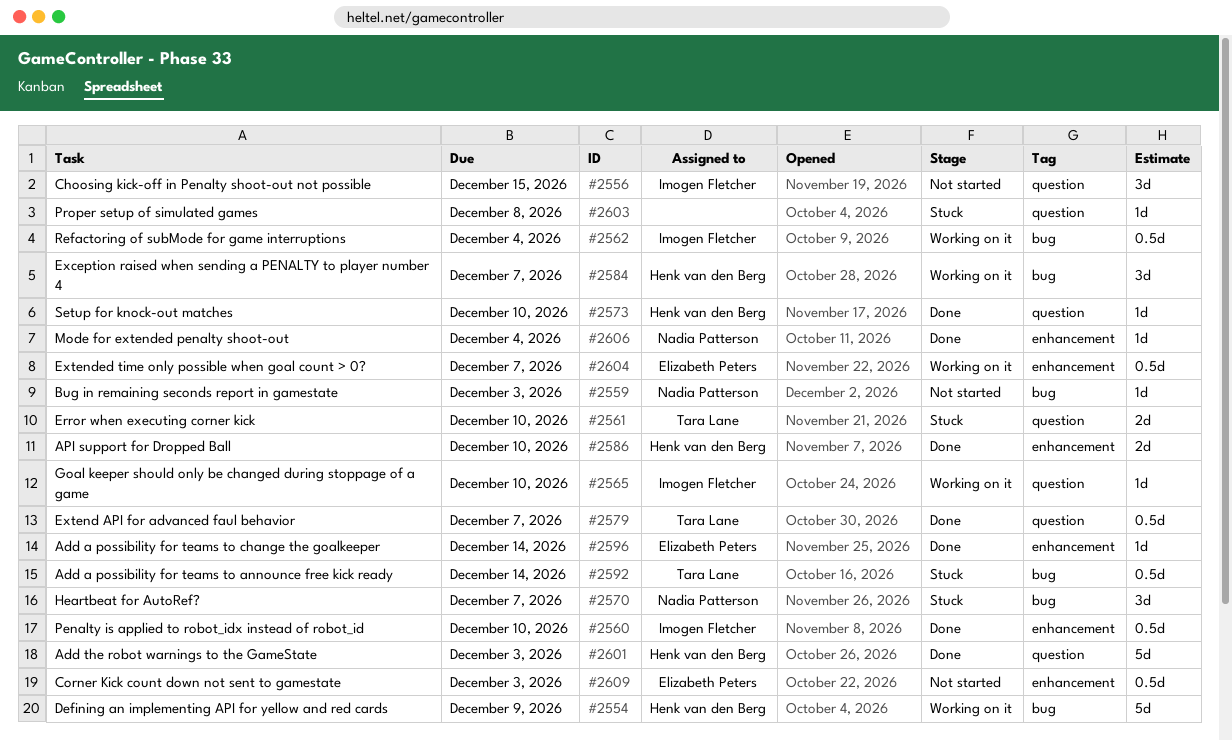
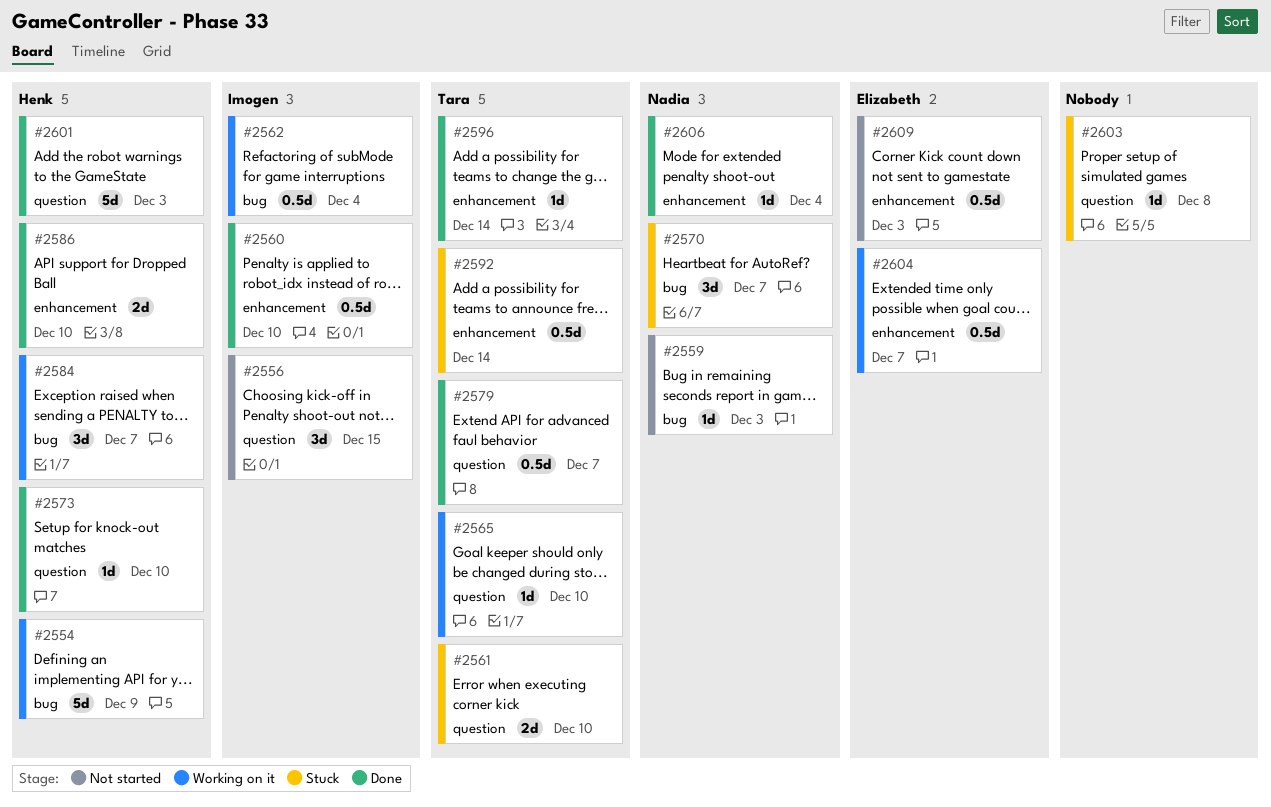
#2565, owner: Imogen Fletcher -> Tara Lane
#2592, label: bug -> enhancement
#2596, owner: Elizabeth Peters -> Tara Lane

